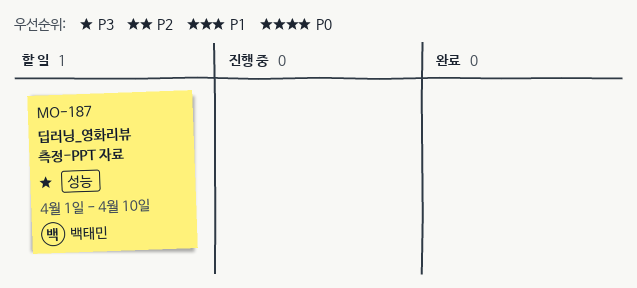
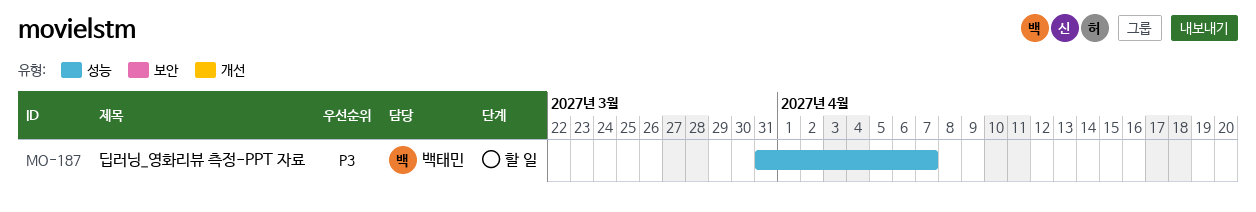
MO-187, start: Apr 1 -> Mar 31
MO-187, due: Apr 10 -> Apr 7

